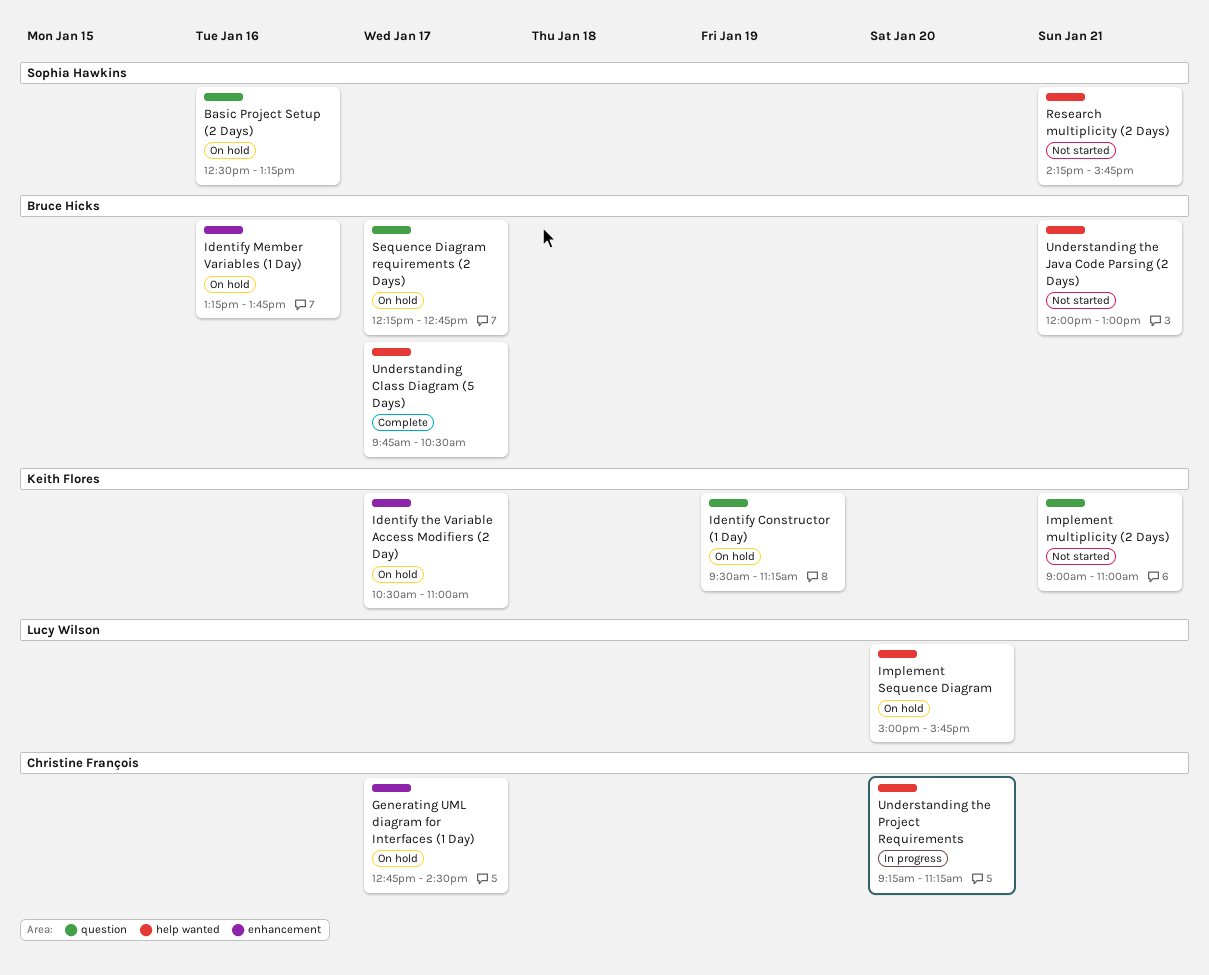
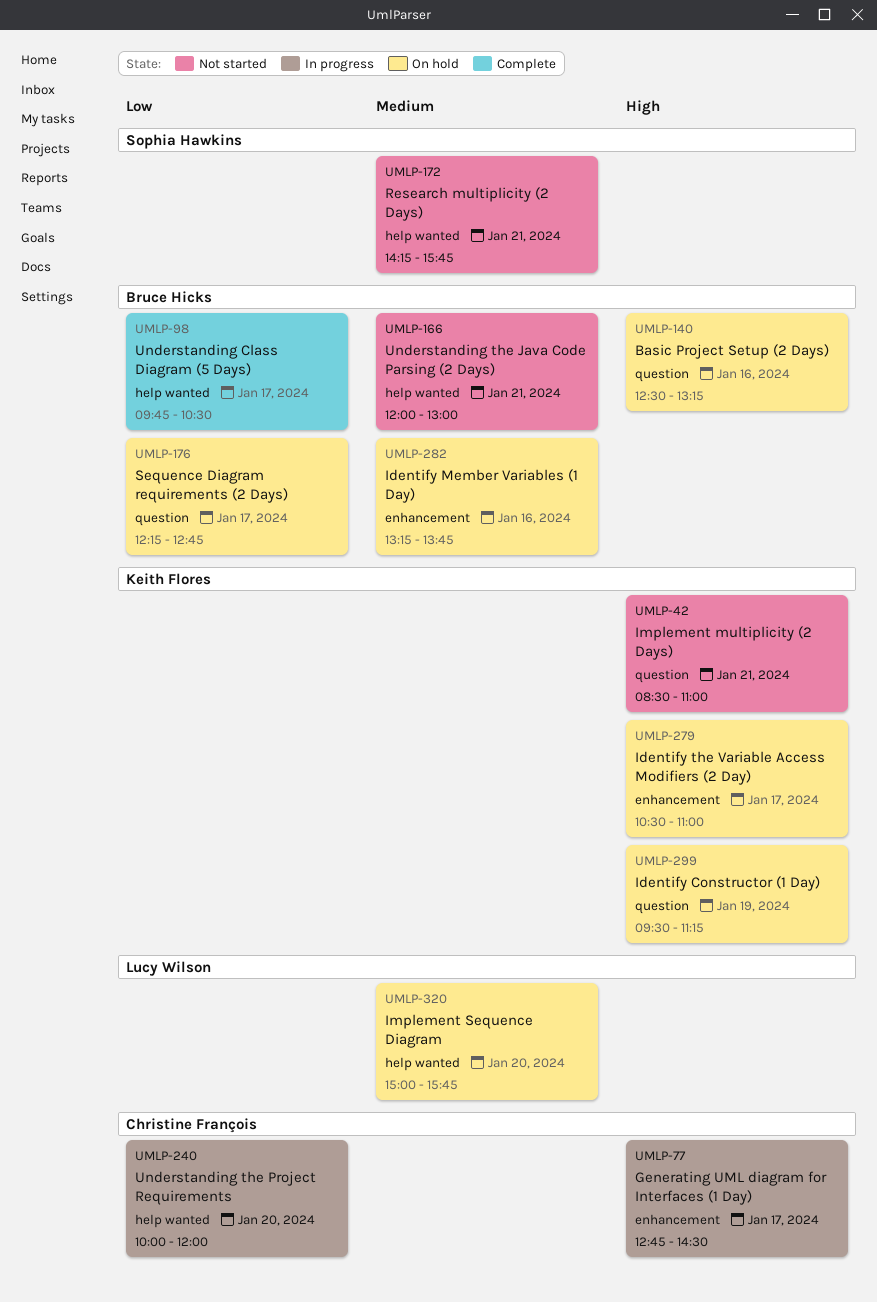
Basic Project Setup (2 Days), owner: Sophia Hawkins -> Bruce Hicks
Generating UML diagram for Interfaces (1 Day), status: On hold -> In progress
Implement multiplicity (2 Days), begins: 09:00 -> 08:30
Understanding the Project Requirements, begins: 09:15 -> 10:00
Understanding the Project Requirements, ends: 11:15 -> 12:00

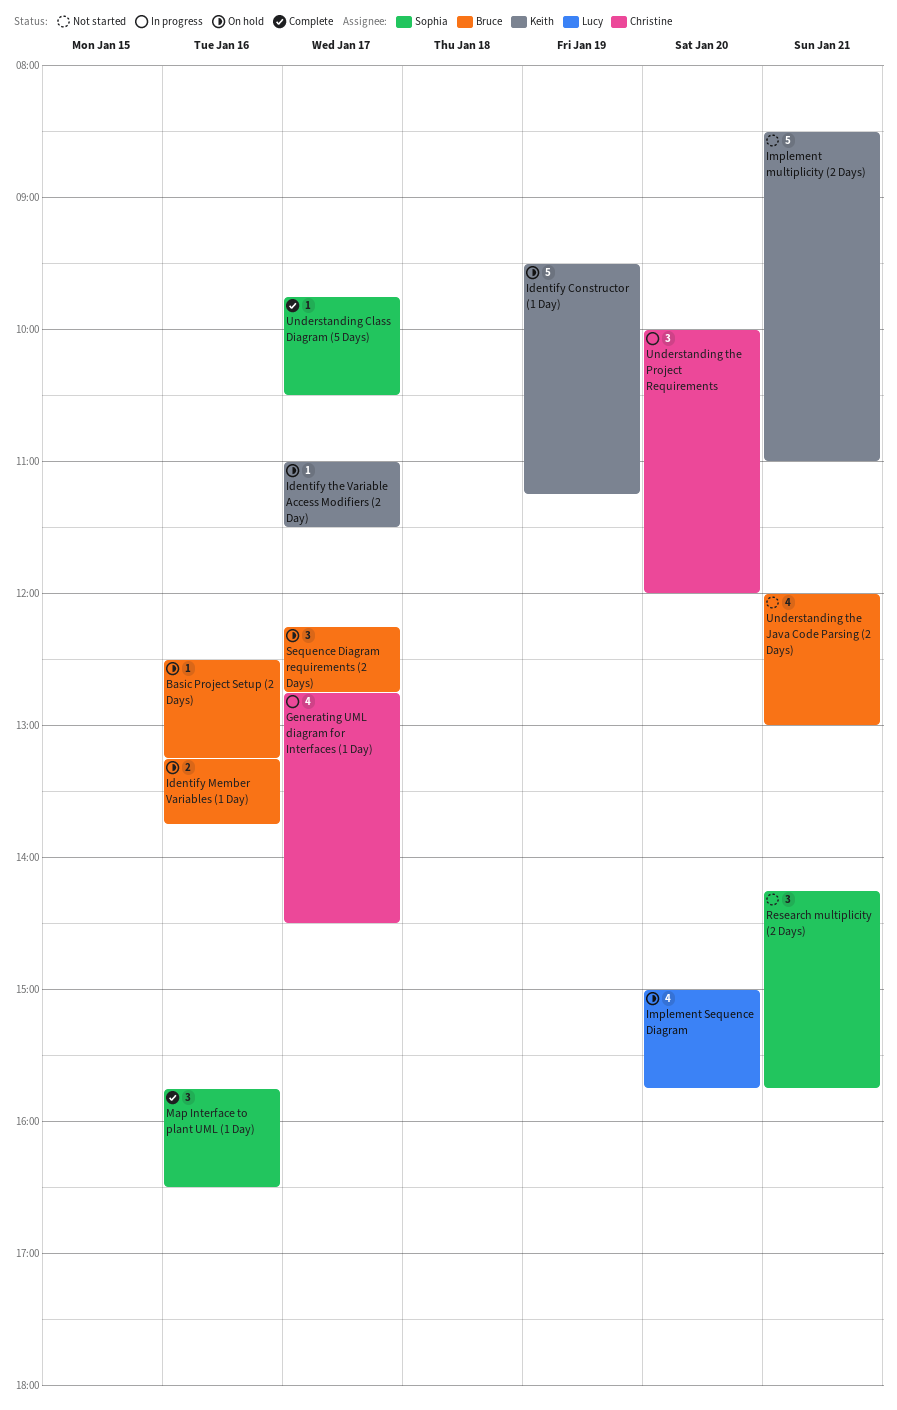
Identify the Variable Access Modifiers (2 Day), begins: 10:30 -> 11:00
Identify the Variable Access Modifiers (2 Day), ends: 11:00 -> 11:30
Map Interface to plant UML (1 Day): none -> present
Understanding Class Diagram (5 Days), owner: Bruce Hicks -> Sophia Hawkins

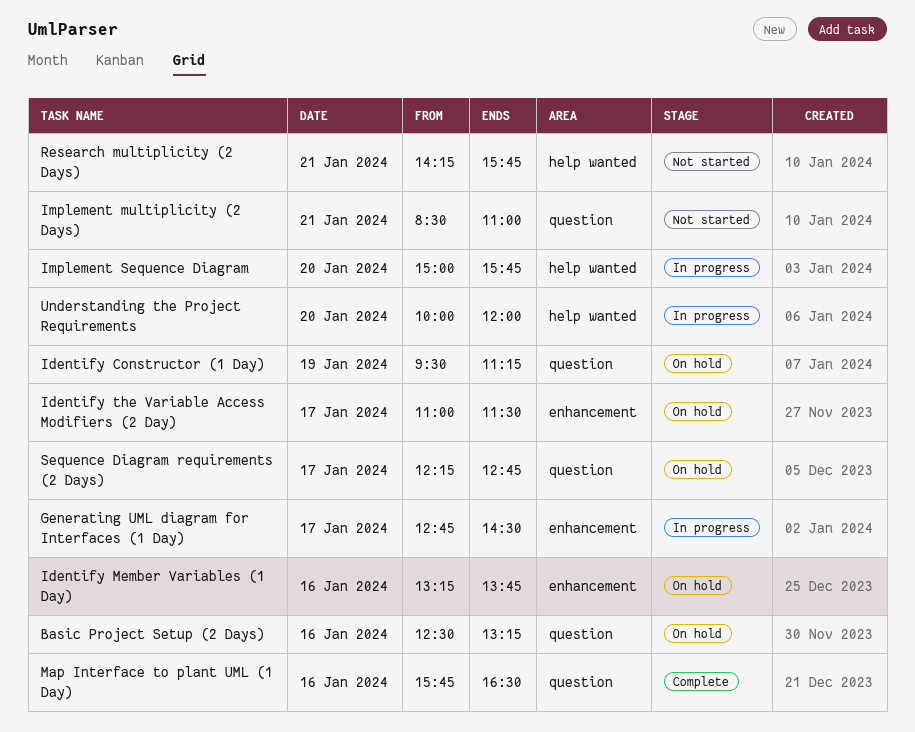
Implement Sequence Diagram, status: On hold -> In progress
Understanding Class Diagram (5 Days): present -> none
Understanding the Java Code Parsing (2 Days): present -> none

